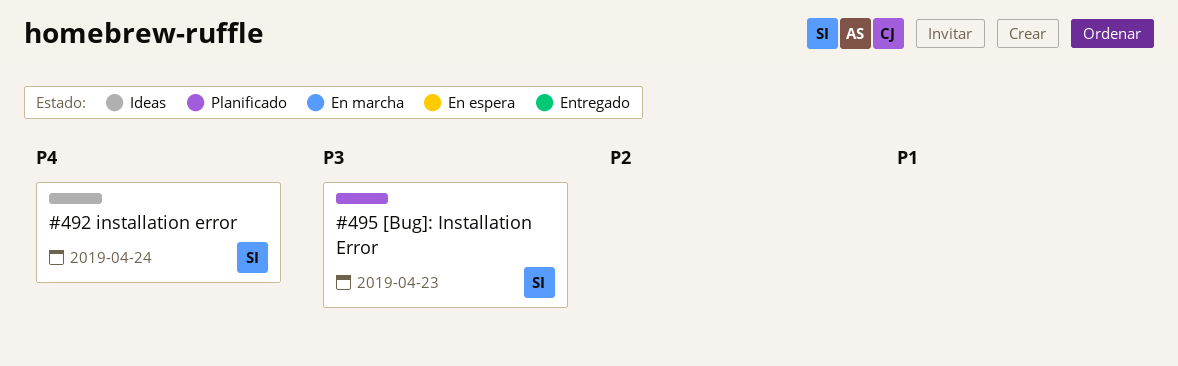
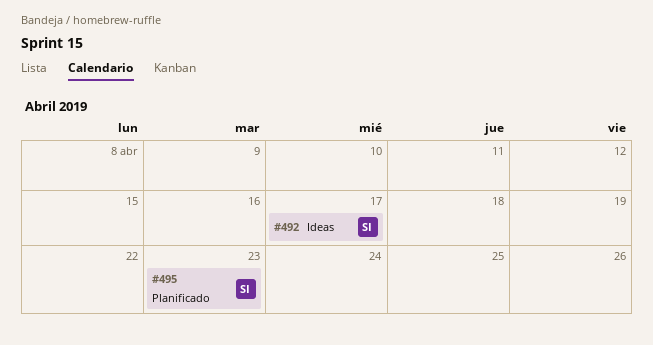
#492, due: Apr 24 -> Apr 17

